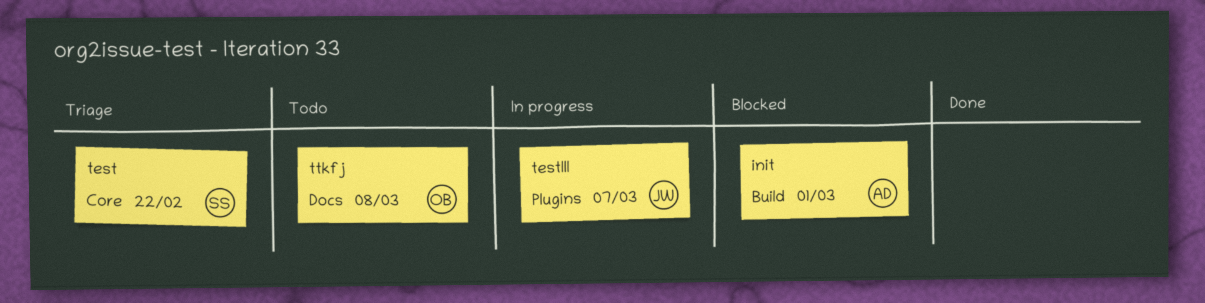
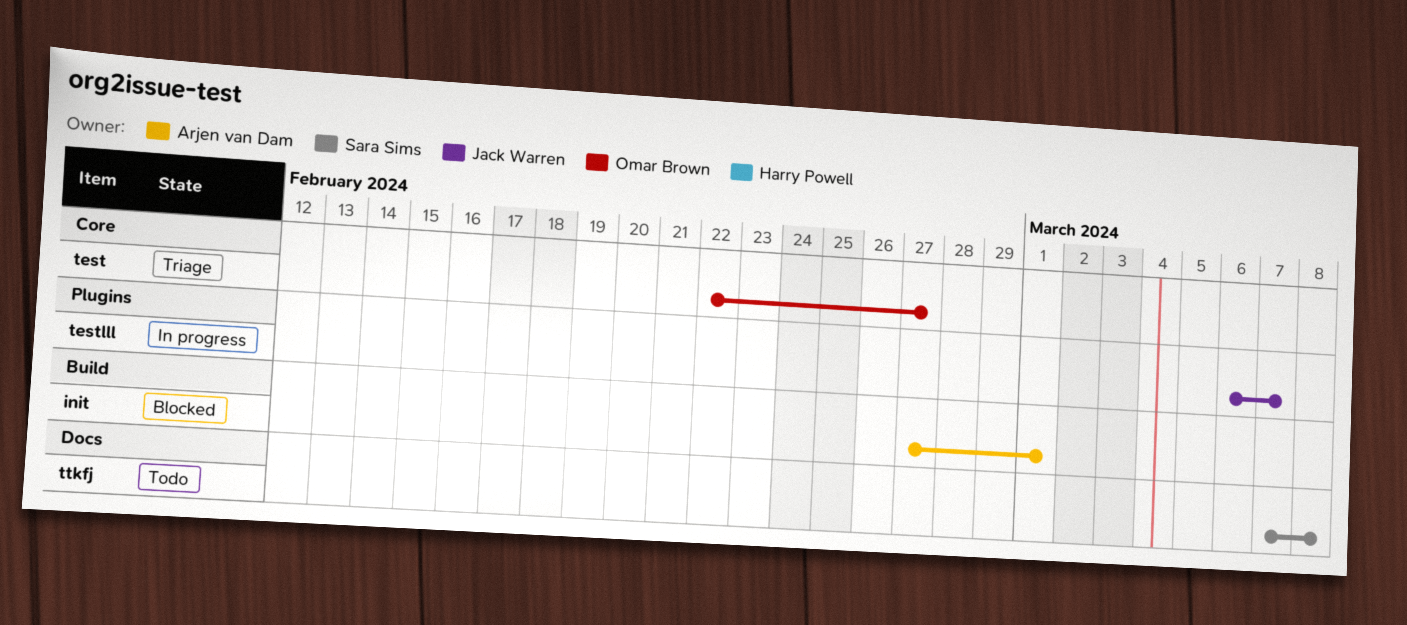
test, owner: Sara Sims -> Omar Brown
test, due: Feb 22 -> Feb 27
ttkfj, owner: Omar Brown -> Sara Sims

